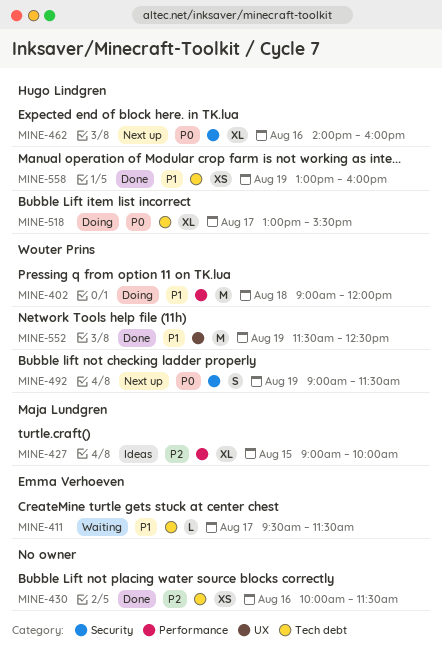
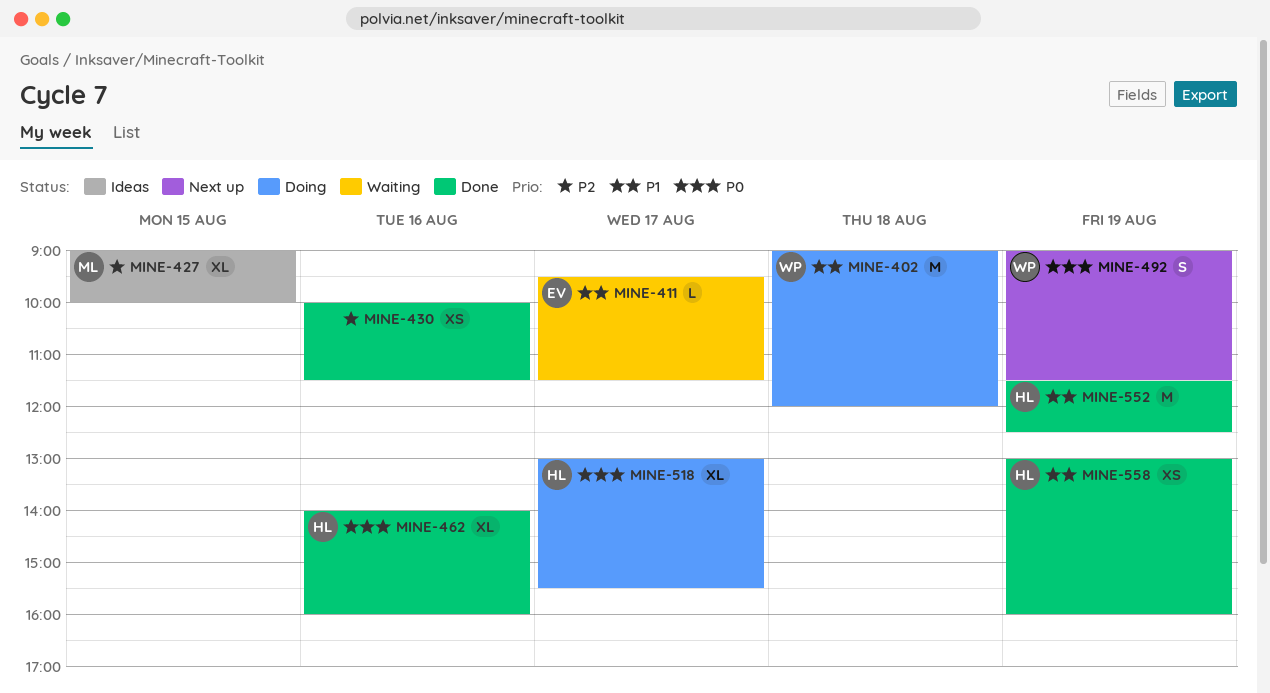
MINE-462, status: Next up -> Done
MINE-552, owner: Wouter Prins -> Hugo Lindgren

